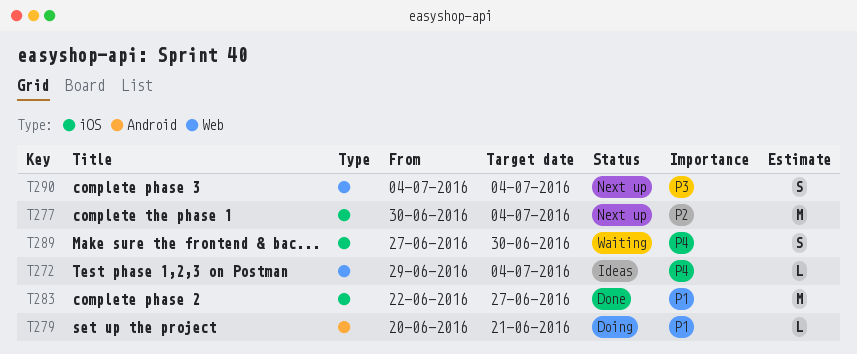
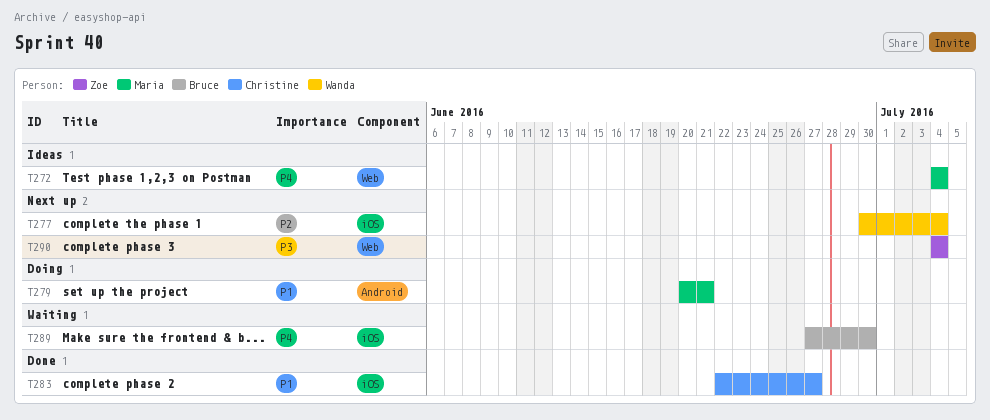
T272, start: Jun 29 -> Jul 4

